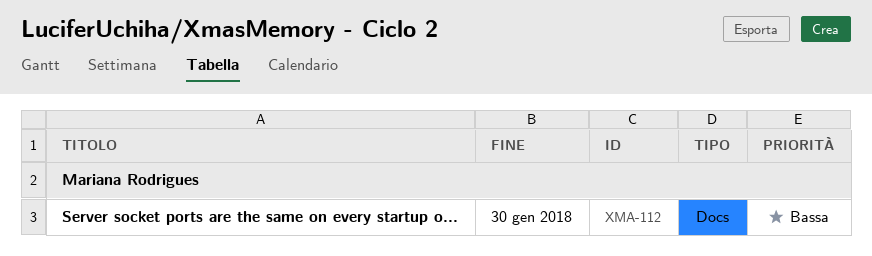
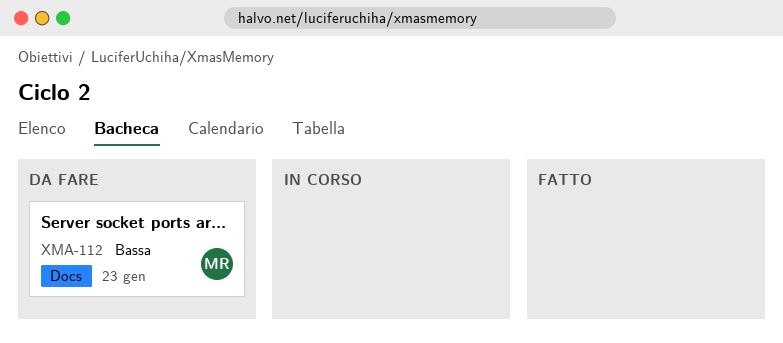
XMA-112, due: Jan 30 -> Jan 23

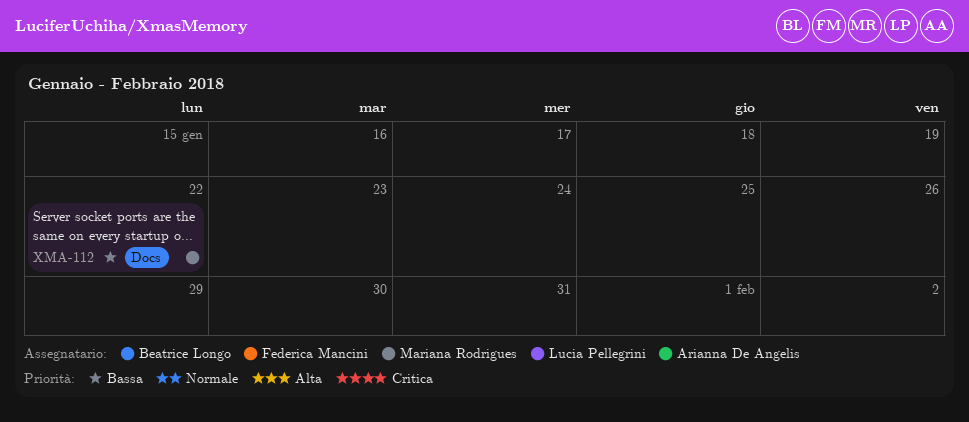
XMA-112, due: Jan 23 -> Jan 22

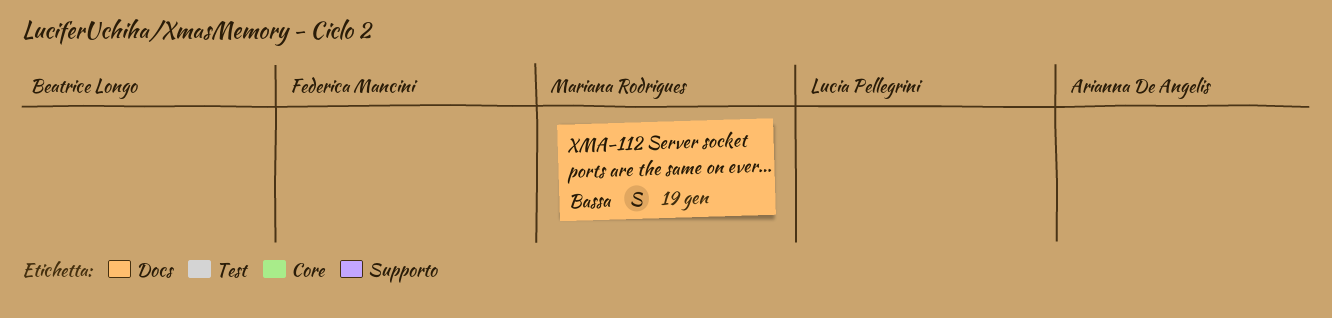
XMA-112, due: Jan 22 -> Jan 19

